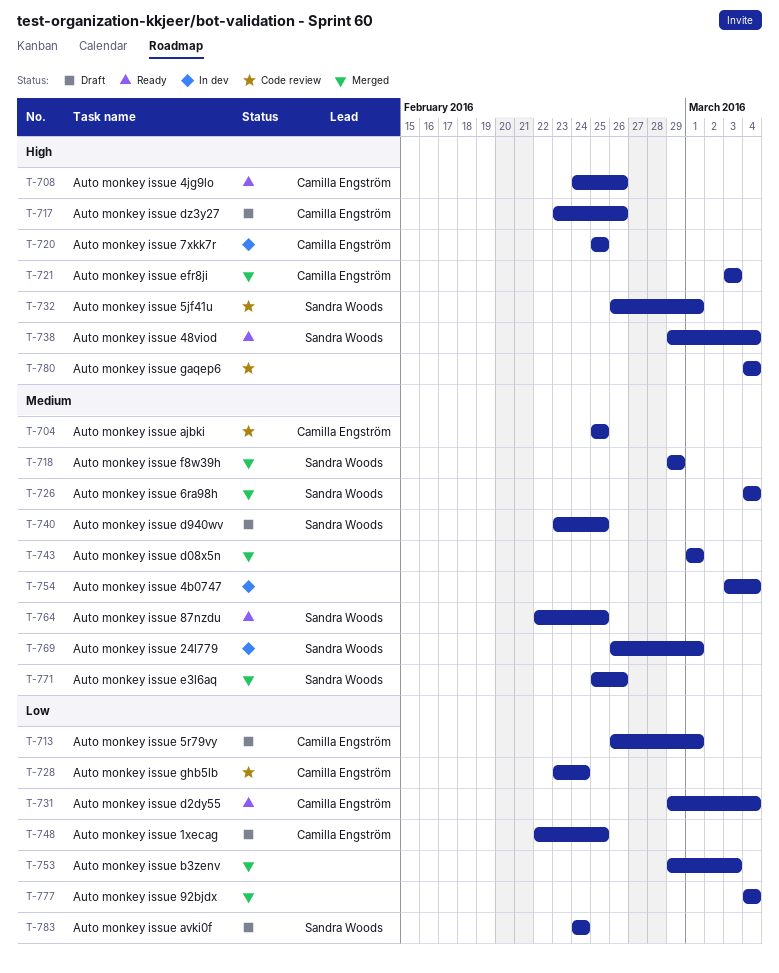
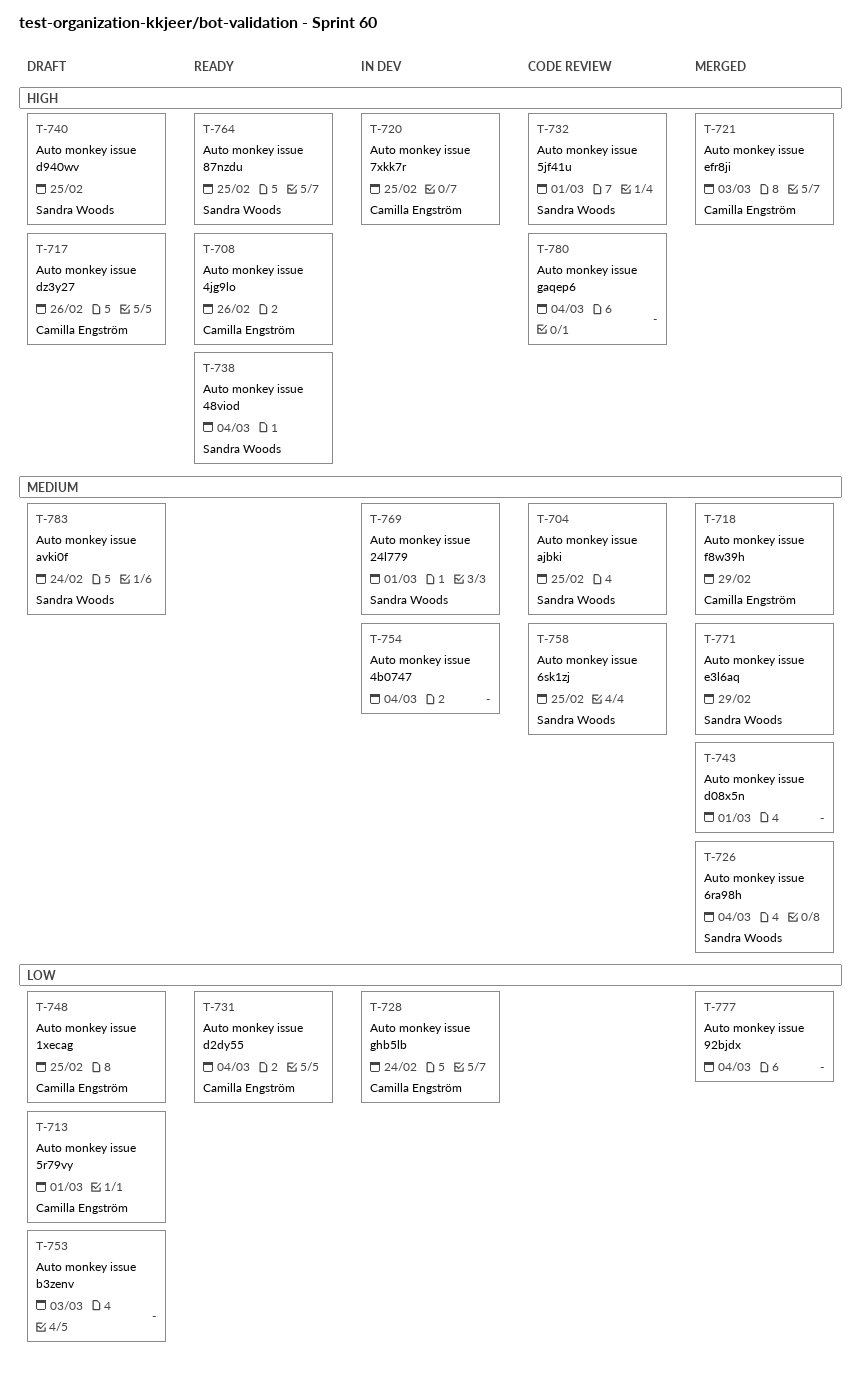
T-704, owner: Camilla Engström -> Sandra Woods
T-718, owner: Sandra Woods -> Camilla Engström
T-728, status: Code review -> In dev
T-740, priority: Medium -> High
T-753, status: Merged -> Draft
T-758: none -> present
T-764, priority: Medium -> High
T-771, due: Feb 26 -> Feb 29
T-783, priority: Low -> Medium

